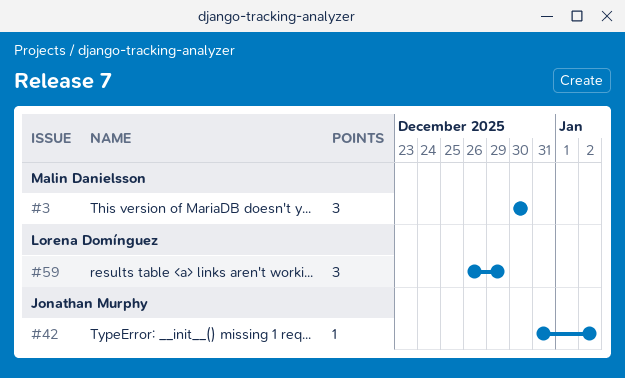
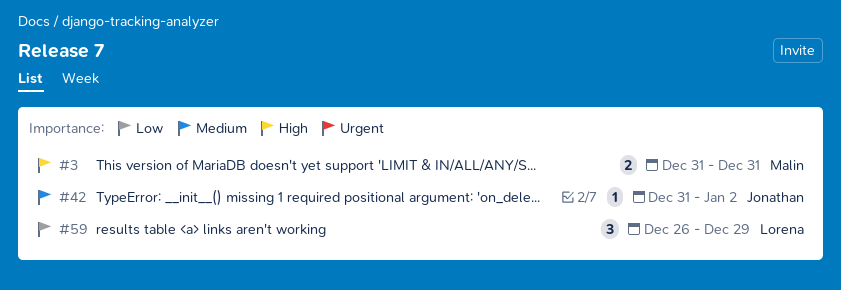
#3, estimate: 3 -> 2
#3, start: Dec 30 -> Dec 31
#3, due: Dec 30 -> Dec 31

